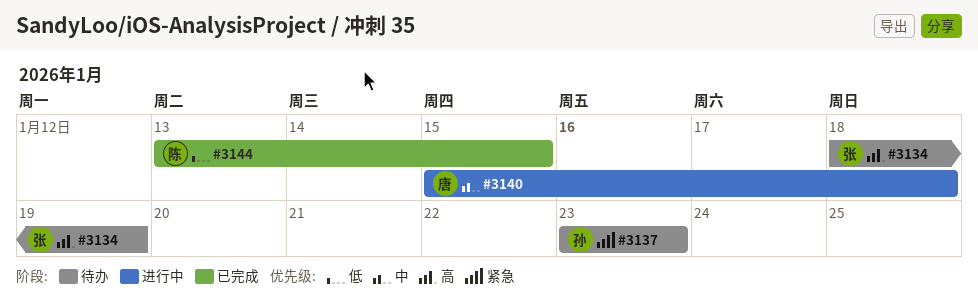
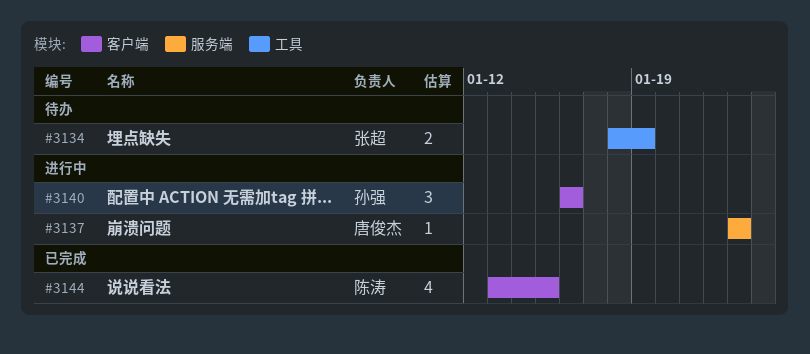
#3137, status: 待办 -> 进行中
#3137, owner: 孙强 -> 唐俊杰
#3140, owner: 唐俊杰 -> 孙强
#3140, start: Jan 15 -> Jan 16
#3140, due: Jan 18 -> Jan 16

